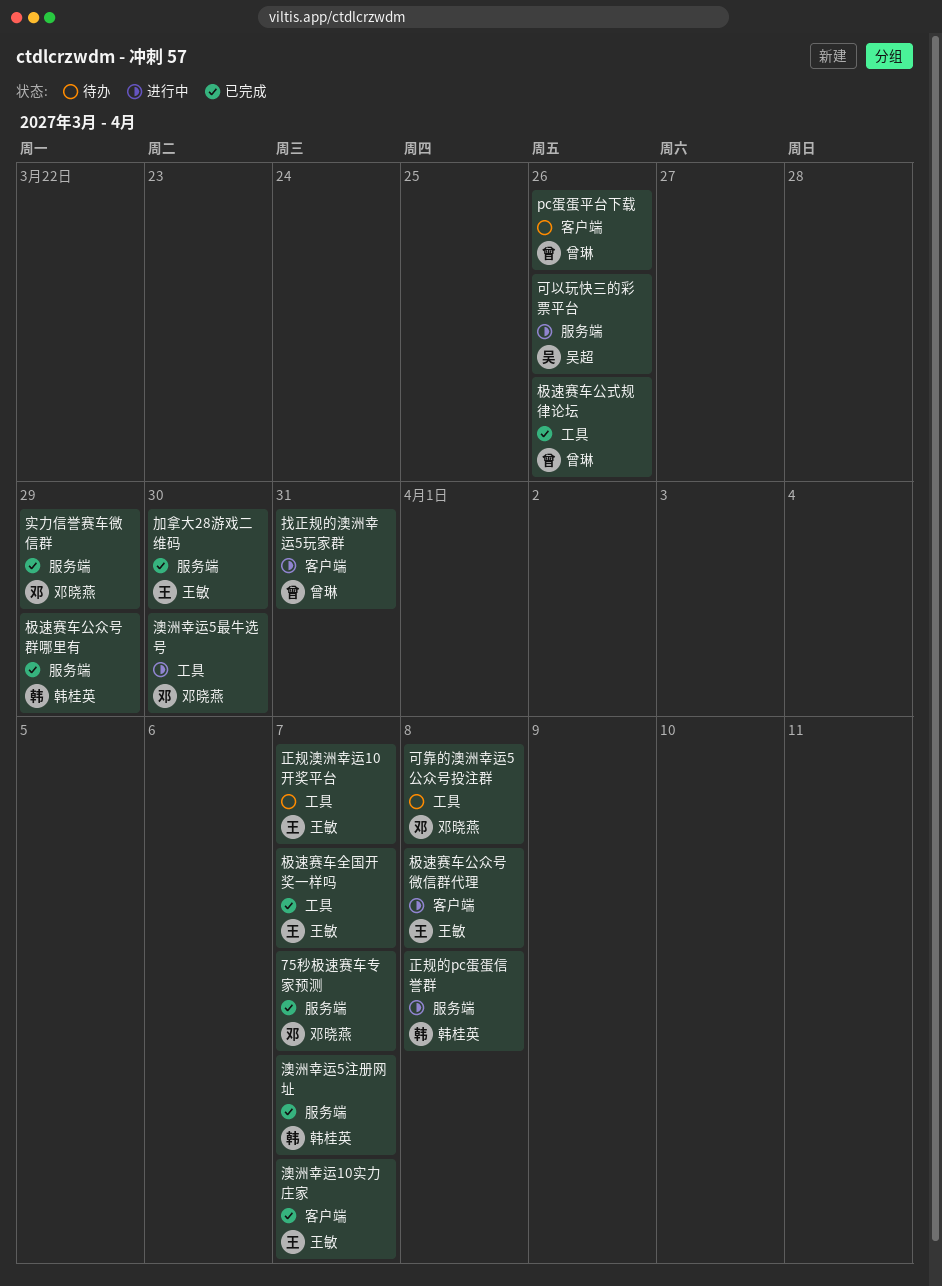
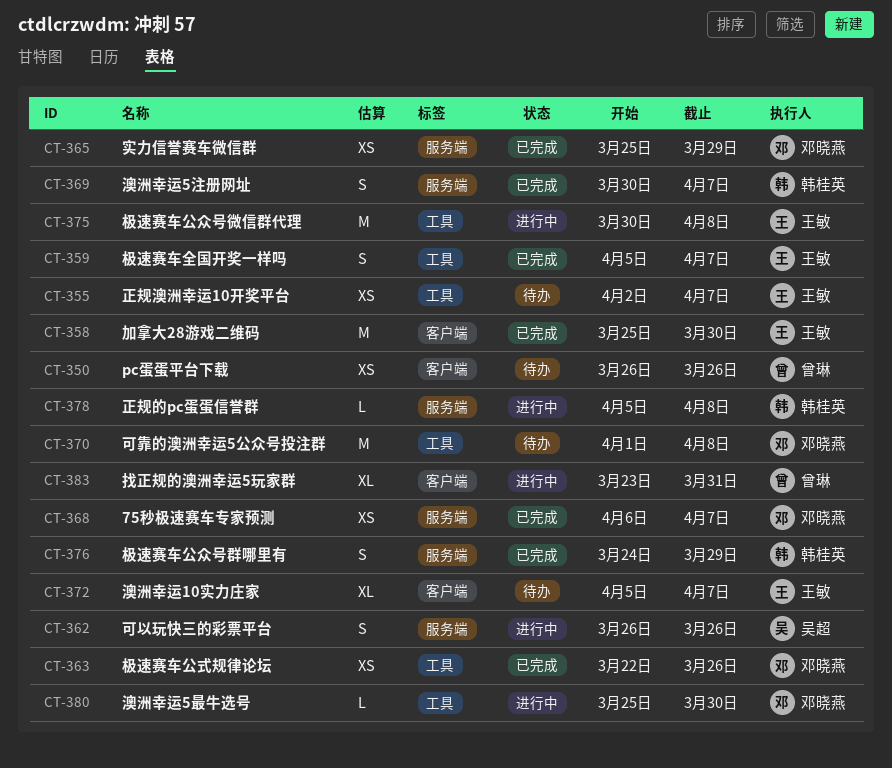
加拿大28游戏二维码, label: 服务端 -> 客户端
极速赛车公众号微信群代理, label: 客户端 -> 工具
极速赛车公式规律论坛, owner: 曾琳 -> 邓晓燕
澳洲幸运10实力庄家, status: 已完成 -> 待办

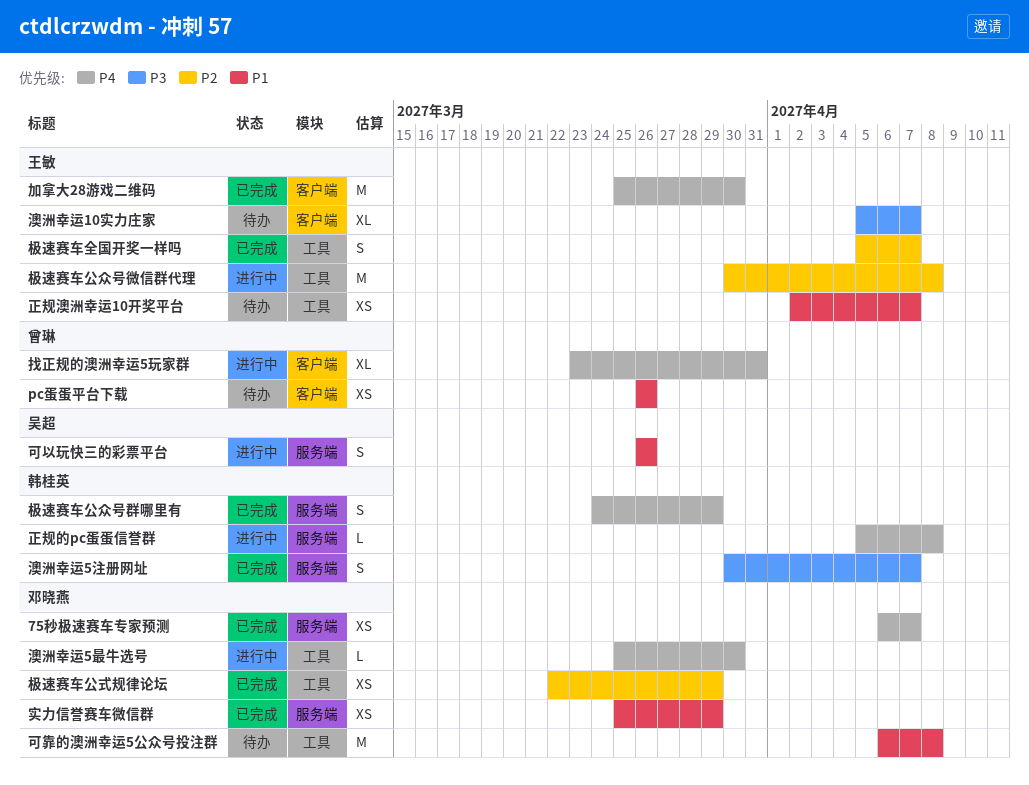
可靠的澳洲幸运5公众号投注群, start: Apr 1 -> Apr 6
极速赛车公式规律论坛, due: Mar 26 -> Mar 29

